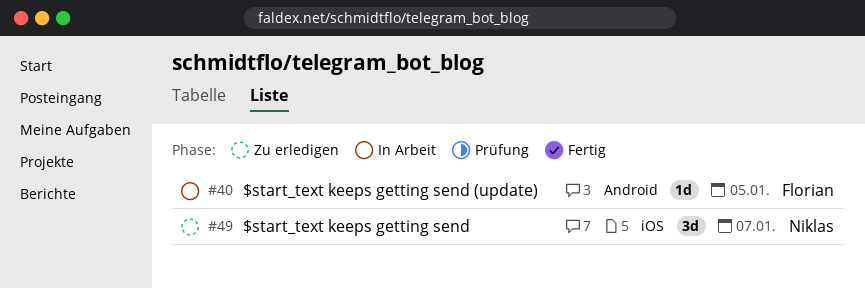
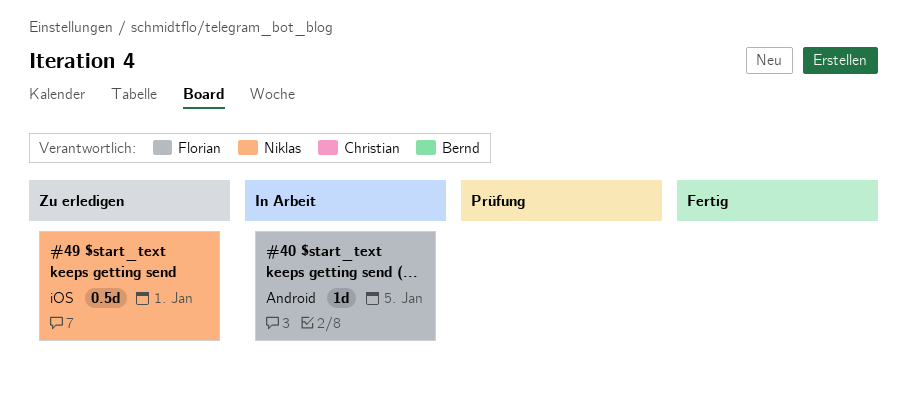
#49, estimate: 3d -> 0.5d
#49, due: Jan 7 -> Jan 1

